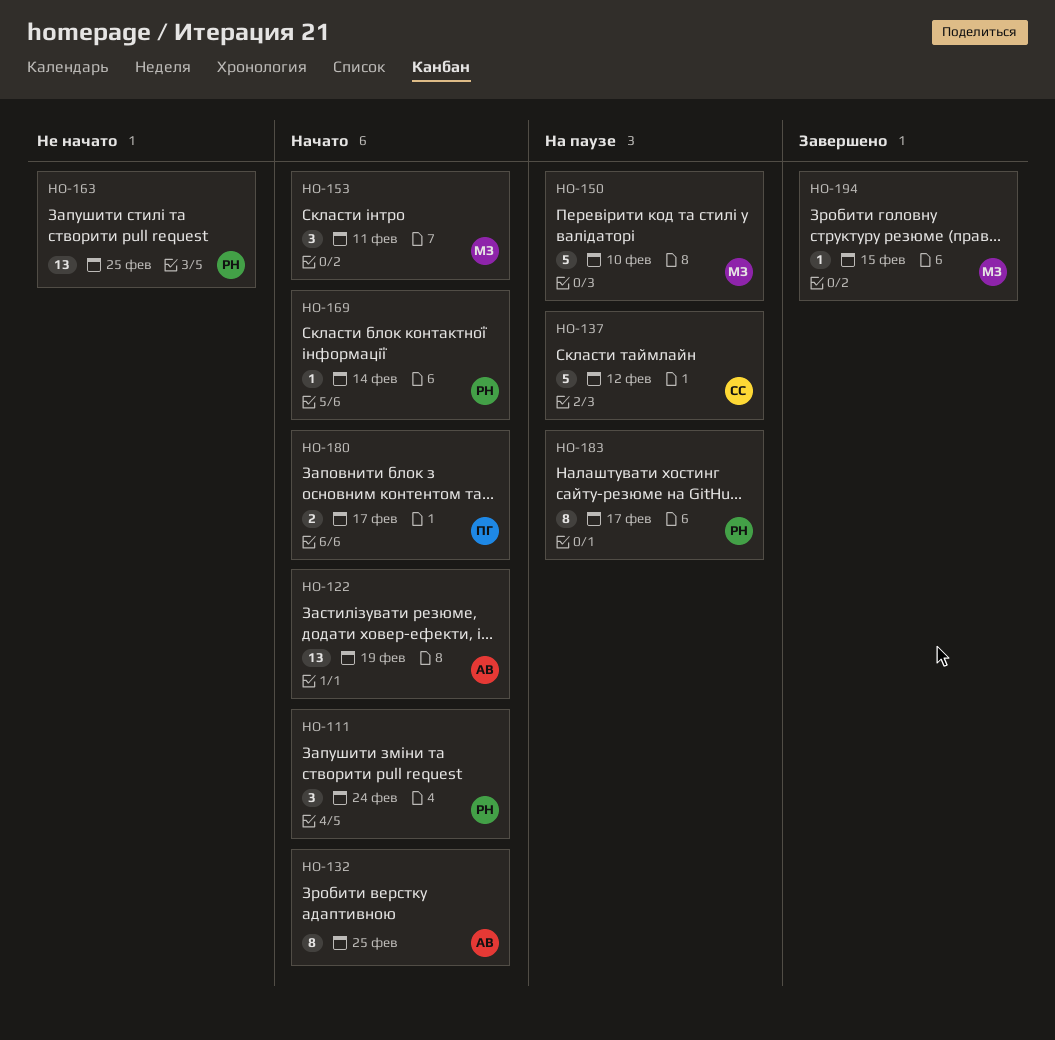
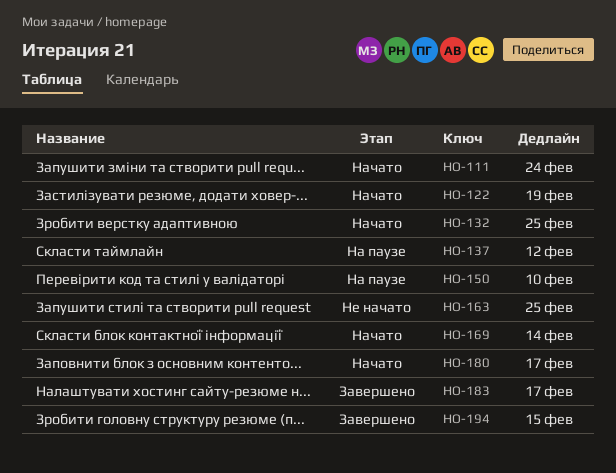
HO-153: present -> none
HO-183, status: На паузе -> Завершено

